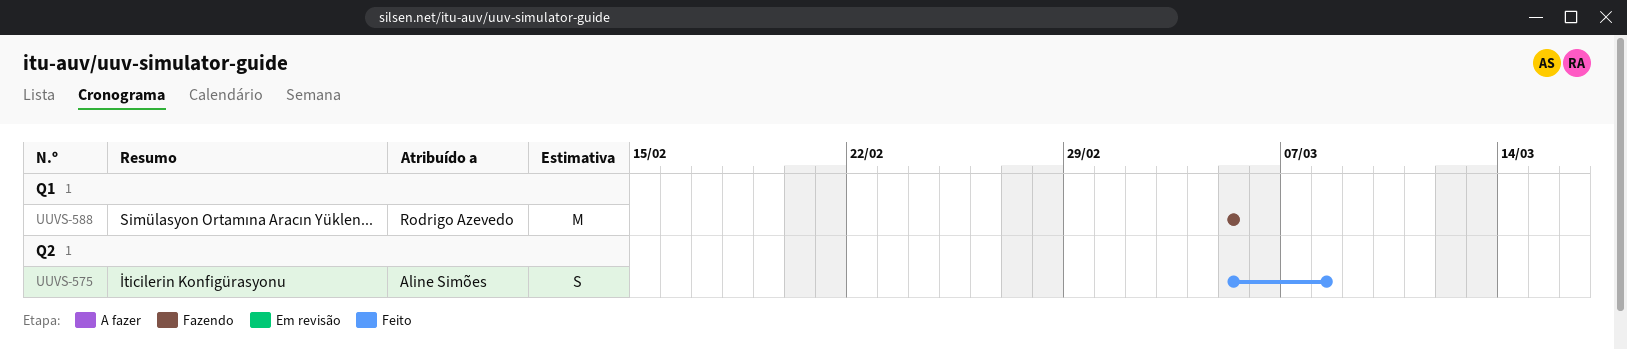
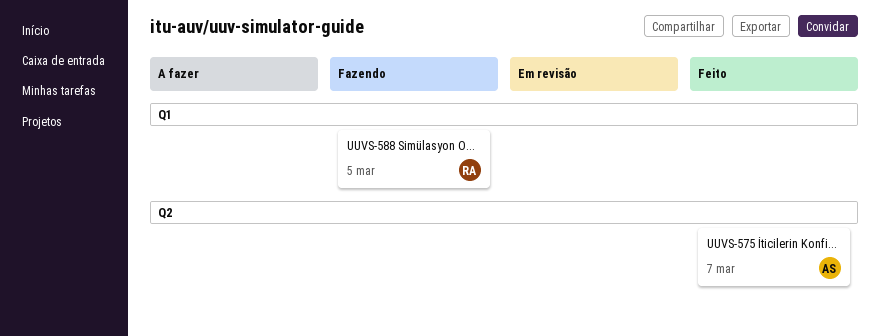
UUVS-575, due: Mar 8 -> Mar 7

